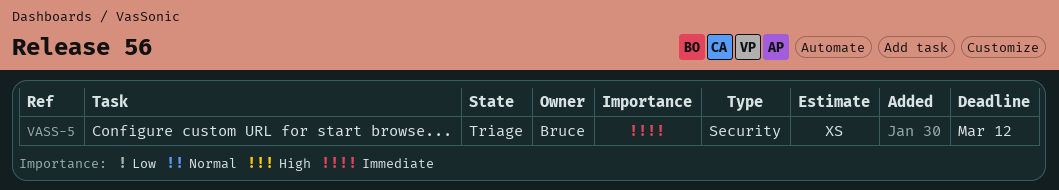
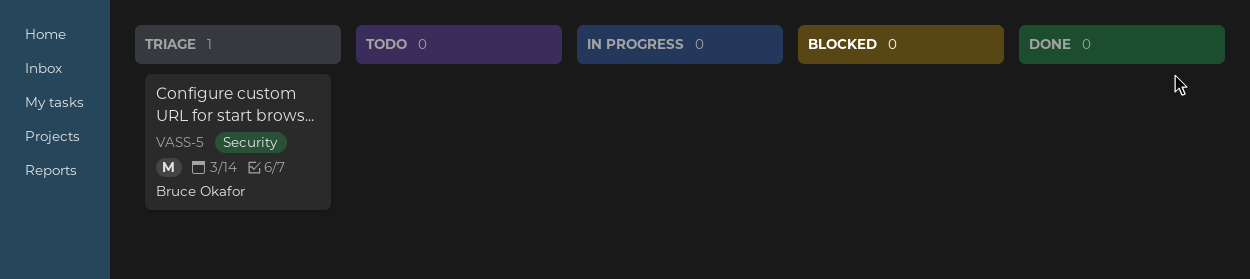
VASS-5, estimate: XS -> M
VASS-5, due: Mar 12 -> Mar 14

